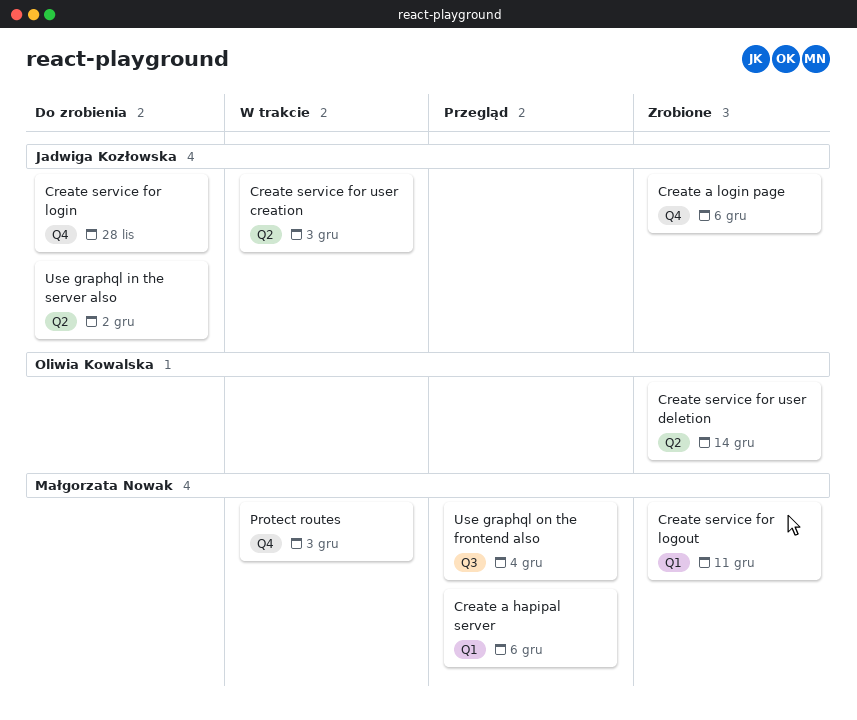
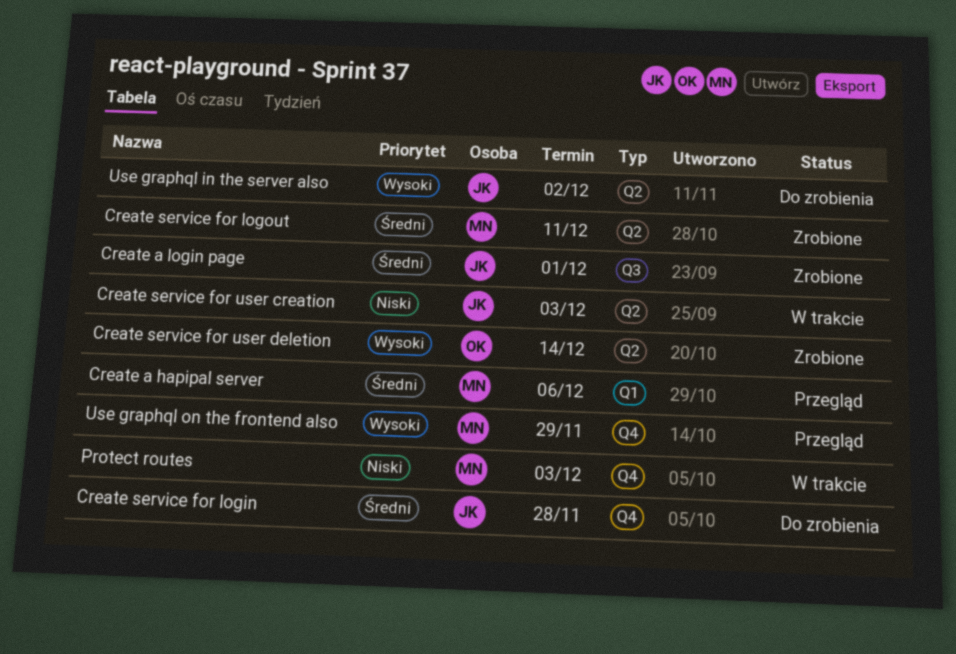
Create a login page, label: Q4 -> Q3
Create a login page, due: Dec 6 -> Dec 1
Create service for logout, label: Q1 -> Q2
Use graphql on the frontend also, label: Q3 -> Q4
Use graphql on the frontend also, due: Dec 4 -> Nov 29

